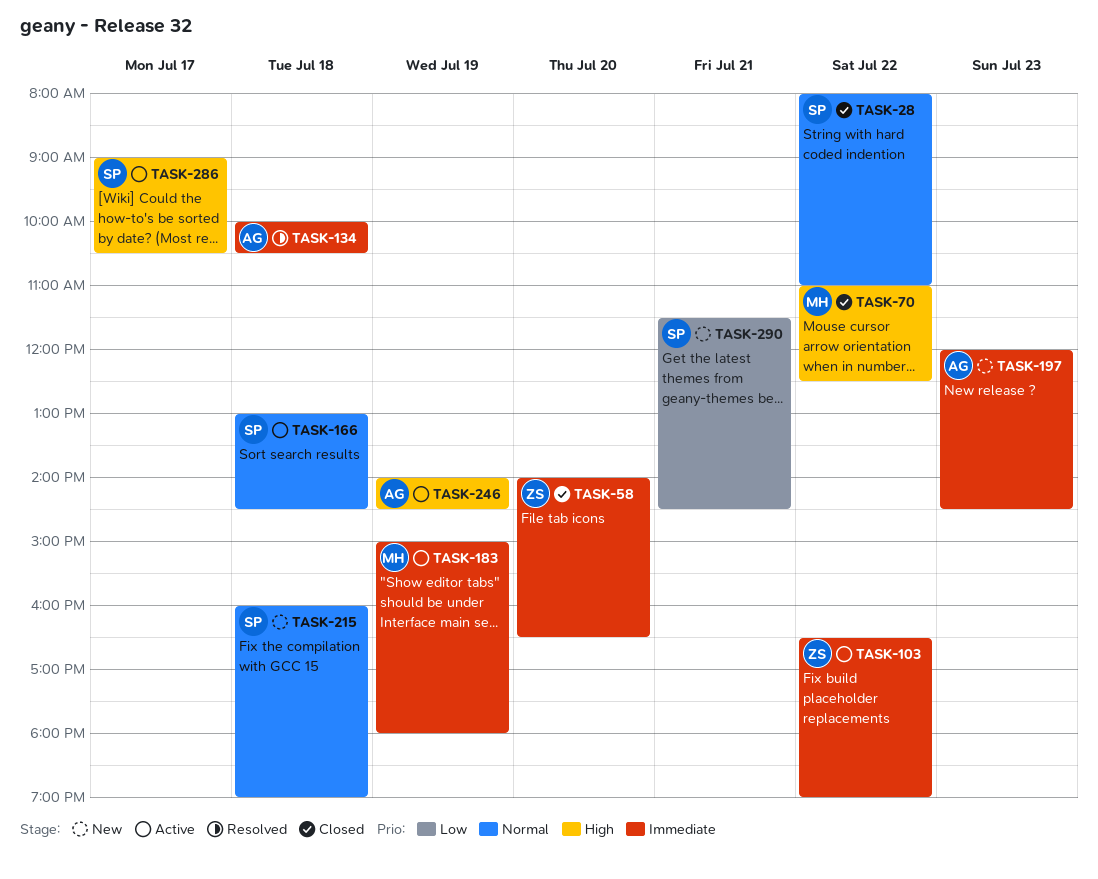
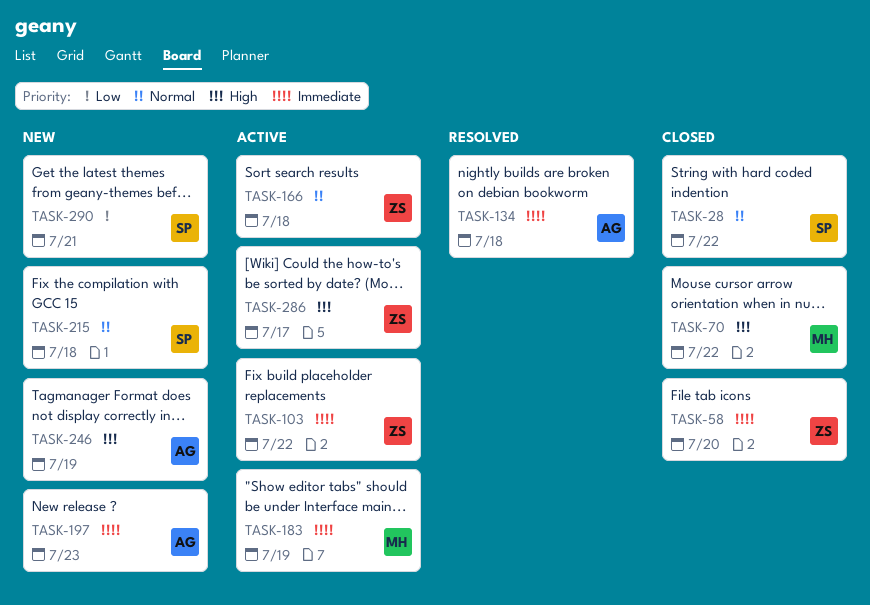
TASK-166, owner: SP -> ZS
TASK-246, status: Active -> New
TASK-286, owner: SP -> ZS

